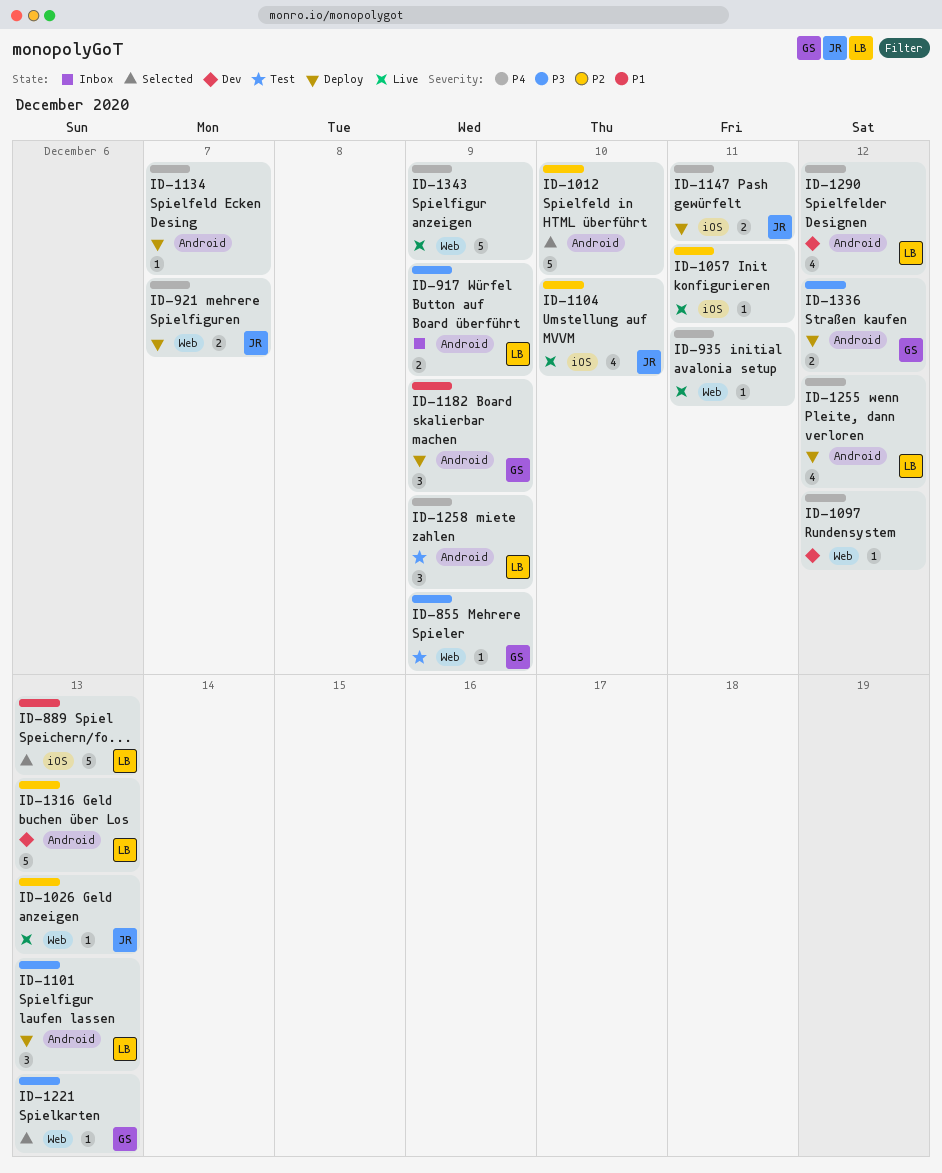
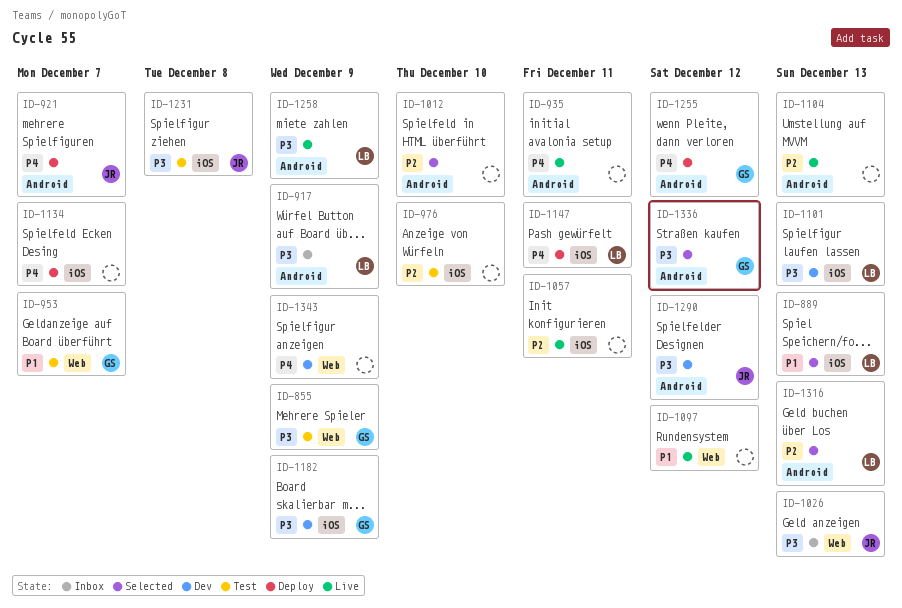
ID-921, label: Web -> Android
ID-935, label: Web -> Android
ID-953: none -> present
ID-976: none -> present
ID-1026, status: Live -> Inbox
ID-1026, priority: P2 -> P3
ID-1097, status: Dev -> Live
ID-1097, priority: P4 -> P1
ID-1101, status: Deploy -> Dev
ID-1101, label: Android -> iOS
ID-1104, owner: JR -> none
ID-1104, label: iOS -> Android
ID-1104, due: Dec 10 -> Dec 13
ID-1134, label: Android -> iOS
ID-1147, owner: JR -> LB
ID-1182, status: Deploy -> Dev
ID-1182, priority: P1 -> P3
ID-1182, label: Android -> iOS
ID-1221: present -> none
ID-1231: none -> present
ID-1255, owner: LB -> GS
ID-1258, status: Test -> Live
ID-1258, priority: P4 -> P3
ID-1290, owner: LB -> JR
ID-1290, priority: P4 -> P3
ID-1316, status: Dev -> Selected
ID-1336, status: Deploy -> Selected
ID-1343, status: Live -> Dev

